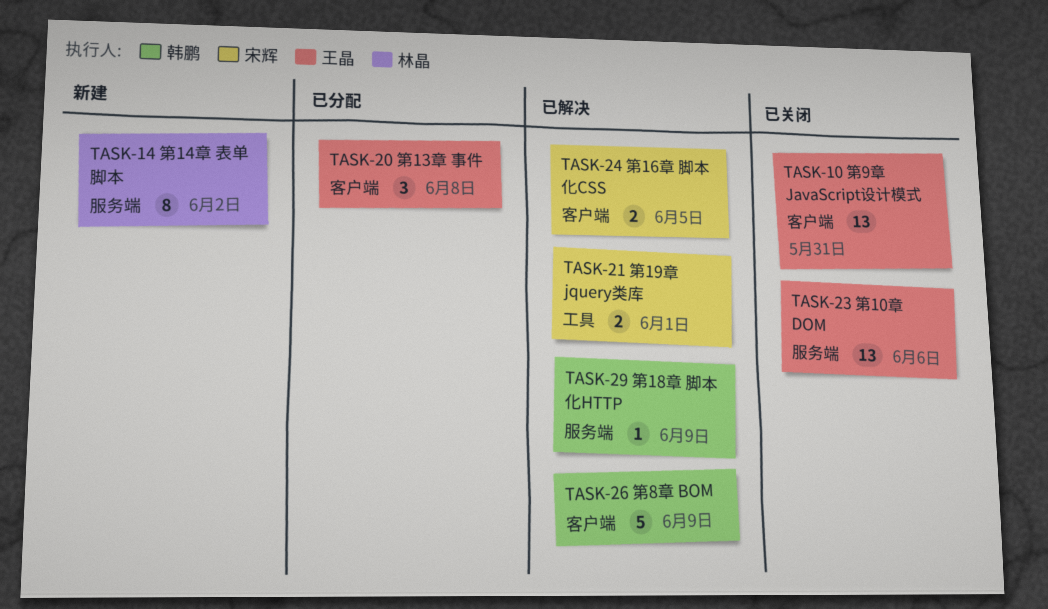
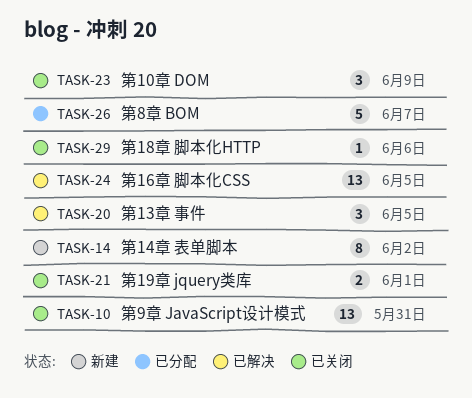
TASK-20, status: 已分配 -> 已解决
TASK-20, due: Jun 8 -> Jun 5
TASK-21, status: 已解决 -> 已关闭
TASK-23, estimate: 13 -> 3
TASK-23, due: Jun 6 -> Jun 9
TASK-24, estimate: 2 -> 13
TASK-26, status: 已解决 -> 已分配
TASK-26, due: Jun 9 -> Jun 7
TASK-29, status: 已解决 -> 已关闭
TASK-29, due: Jun 9 -> Jun 6

